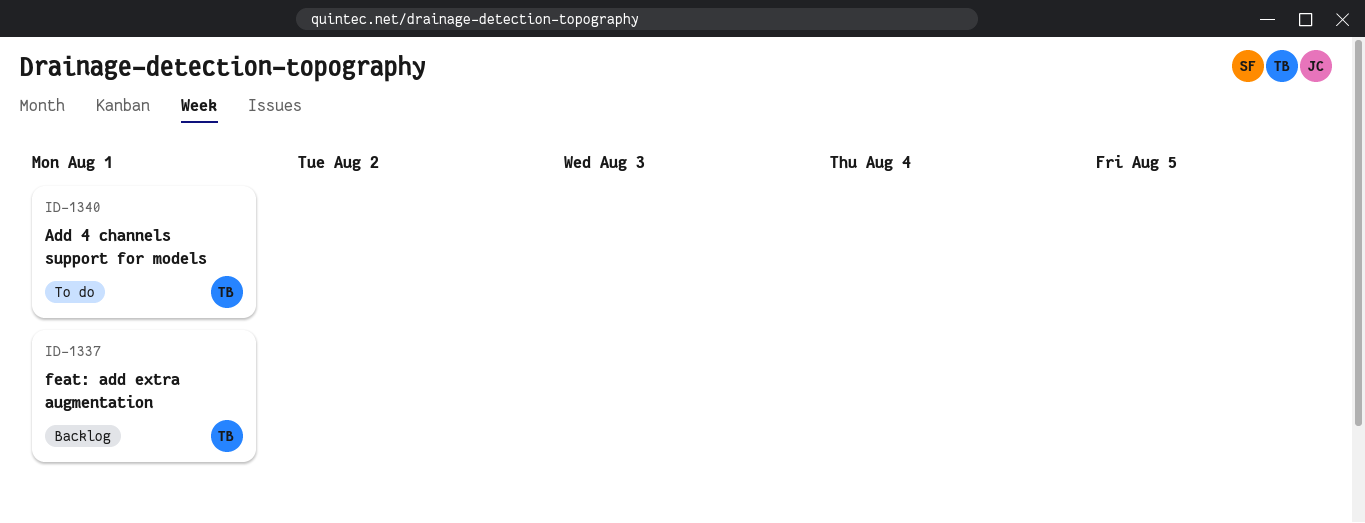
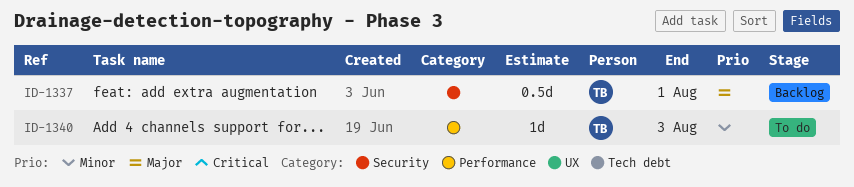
ID-1340, due: Aug 1 -> Aug 3

